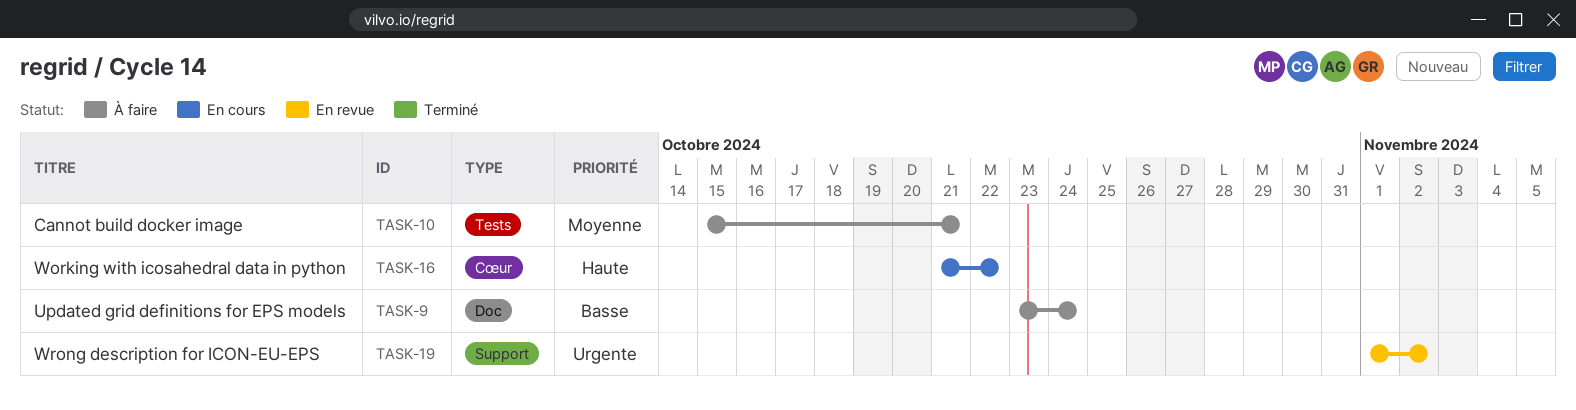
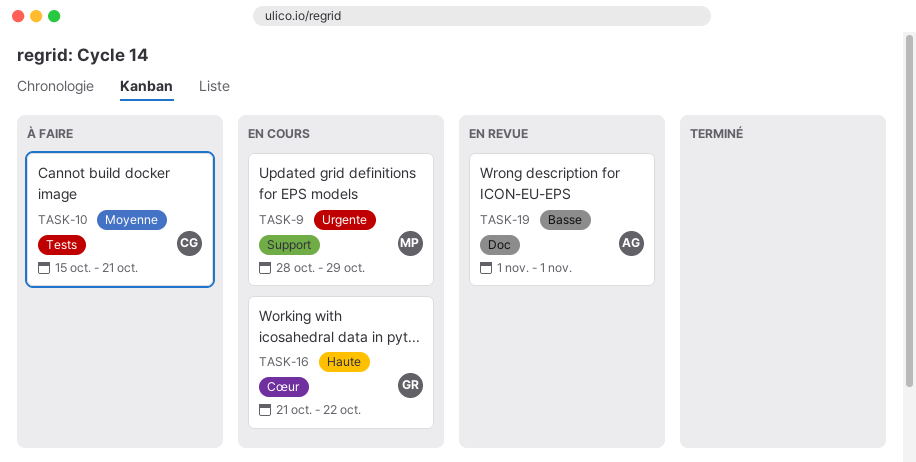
TASK-9, status: À faire -> En cours
TASK-9, priority: Basse -> Urgente
TASK-9, label: Doc -> Support
TASK-9, start: Oct 23 -> Oct 28
TASK-9, due: Oct 24 -> Oct 29
TASK-19, priority: Urgente -> Basse
TASK-19, label: Support -> Doc
TASK-19, due: Nov 2 -> Nov 1

